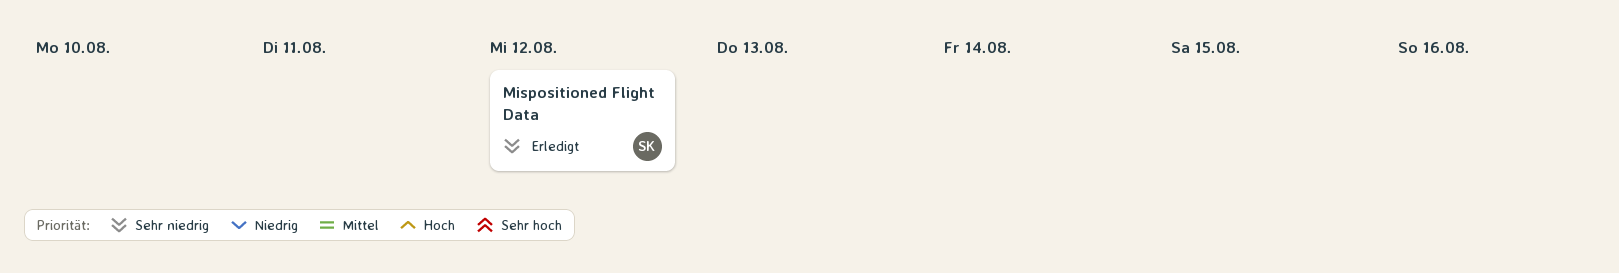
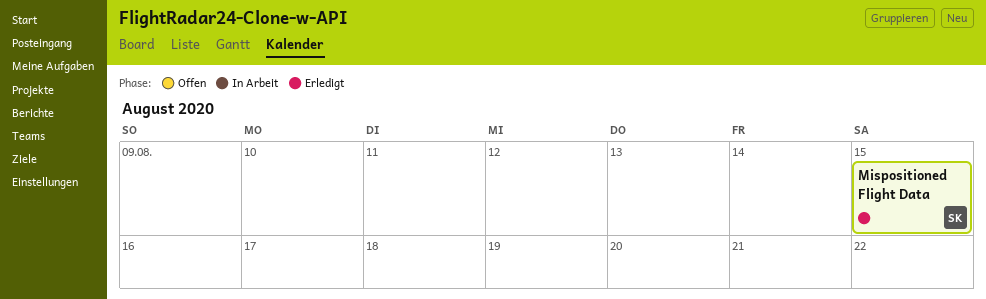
Mispositioned Flight Data, due: Aug 12 -> Aug 15

